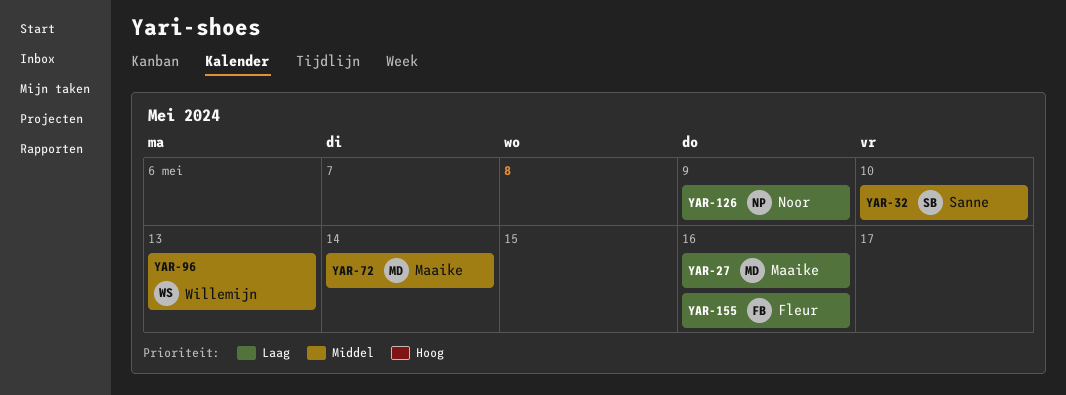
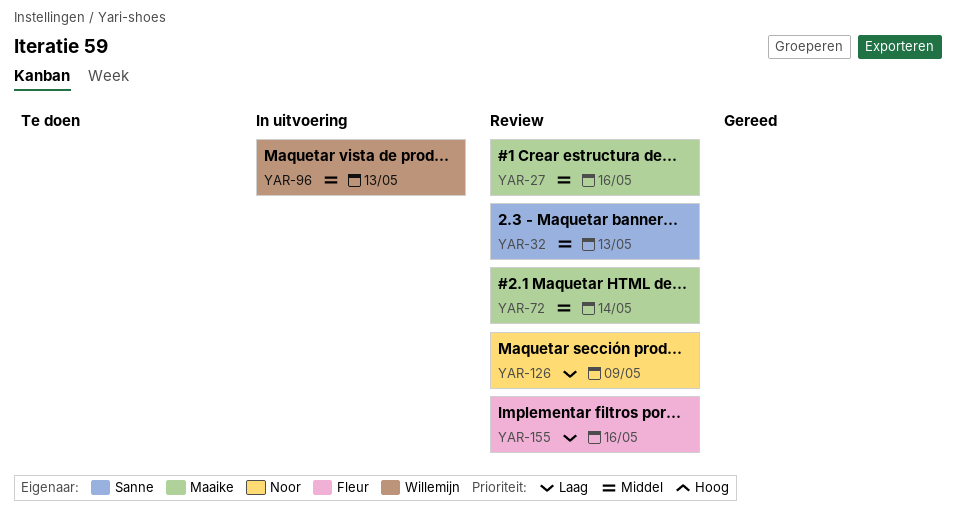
YAR-27, priority: Laag -> Middel
YAR-32, due: May 10 -> May 13

